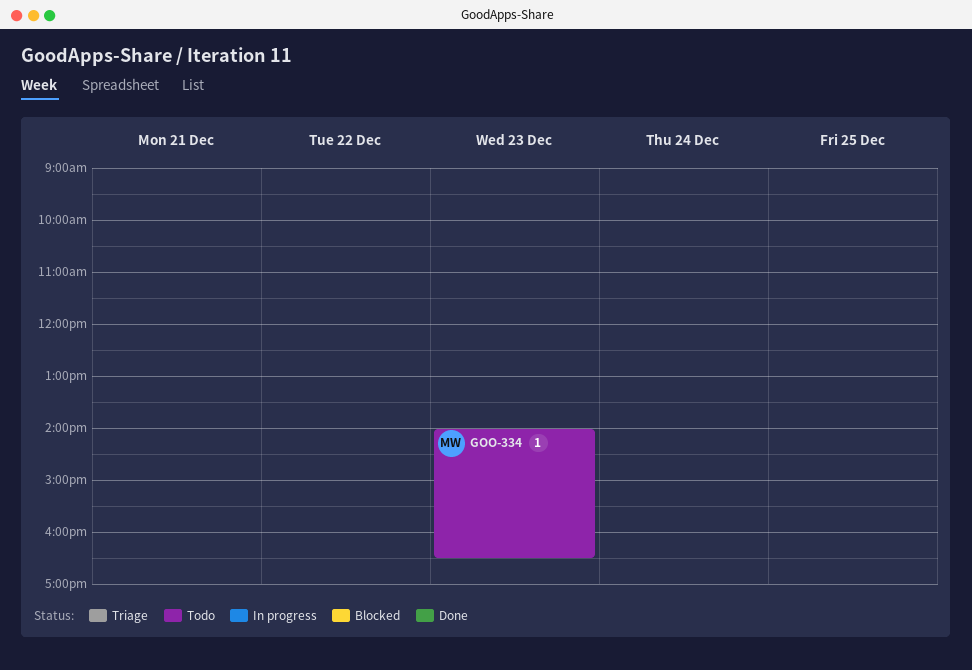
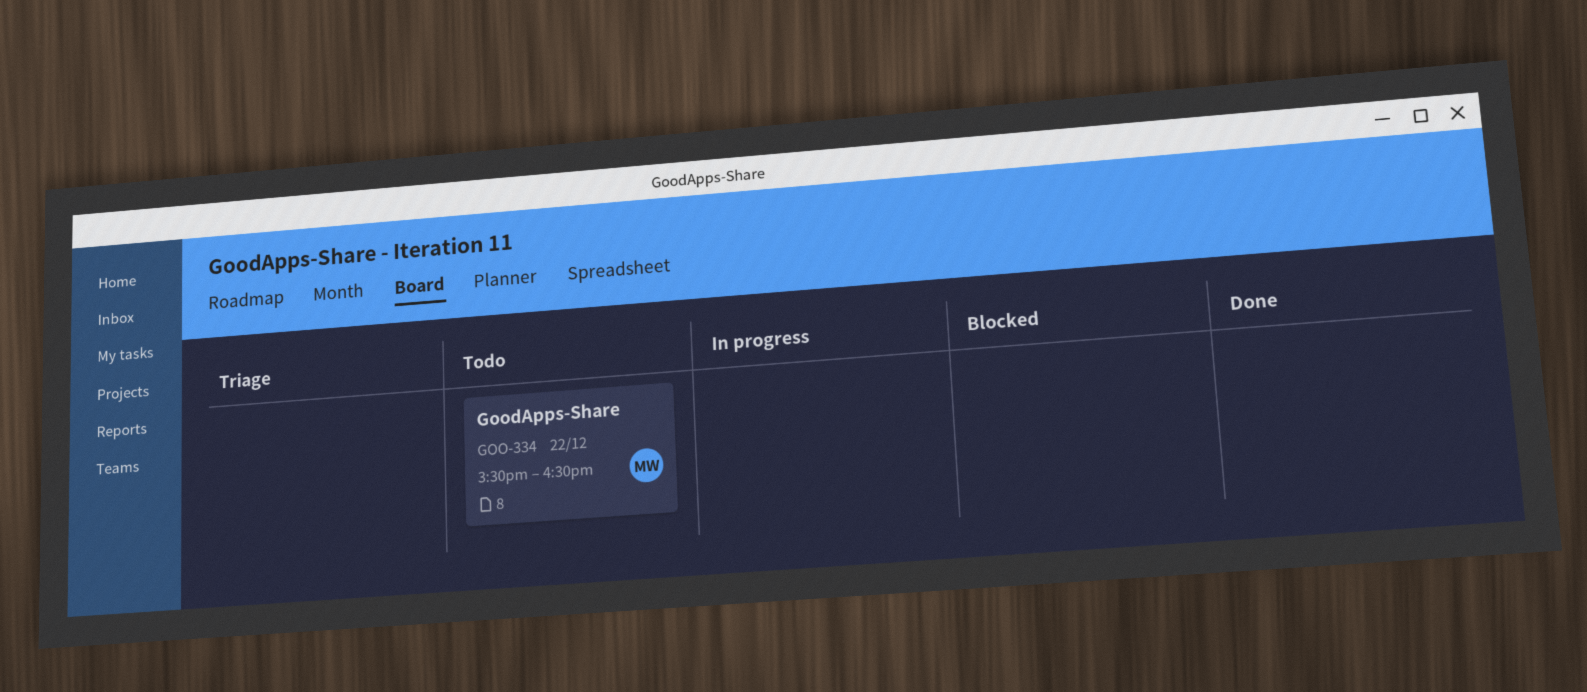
GOO-334, day: Dec 23 -> Dec 22
GOO-334, begins: 14:00 -> 15:30

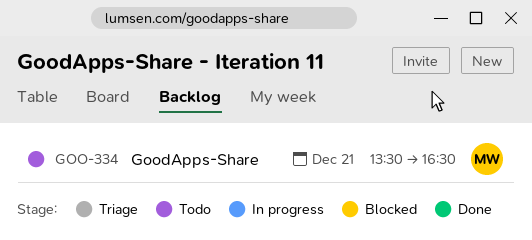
GOO-334, day: Dec 22 -> Dec 21
GOO-334, begins: 15:30 -> 13:30

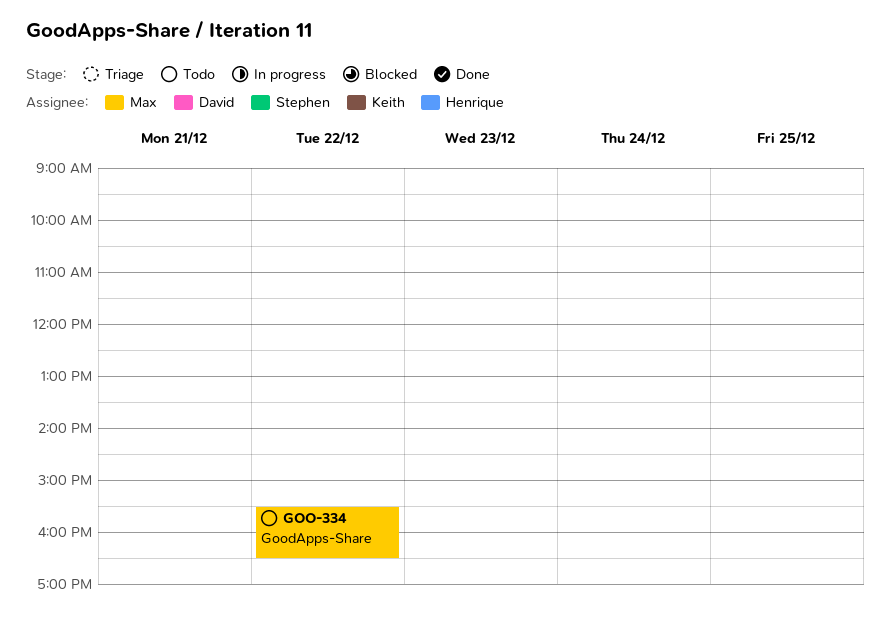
GOO-334, day: Dec 21 -> Dec 22
GOO-334, begins: 13:30 -> 15:30

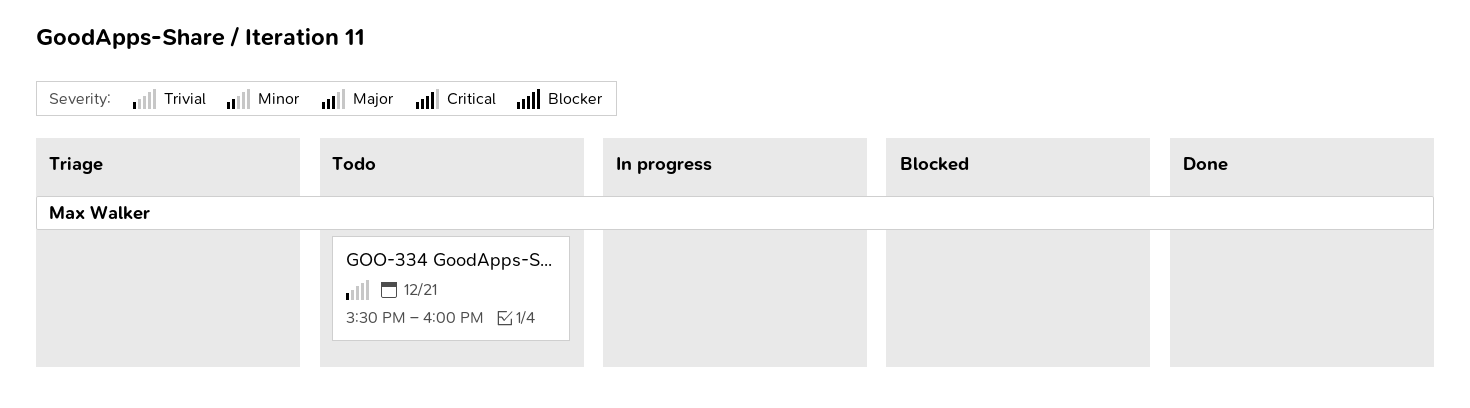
GOO-334, day: Dec 22 -> Dec 21
GOO-334, ends: 16:30 -> 16:00

